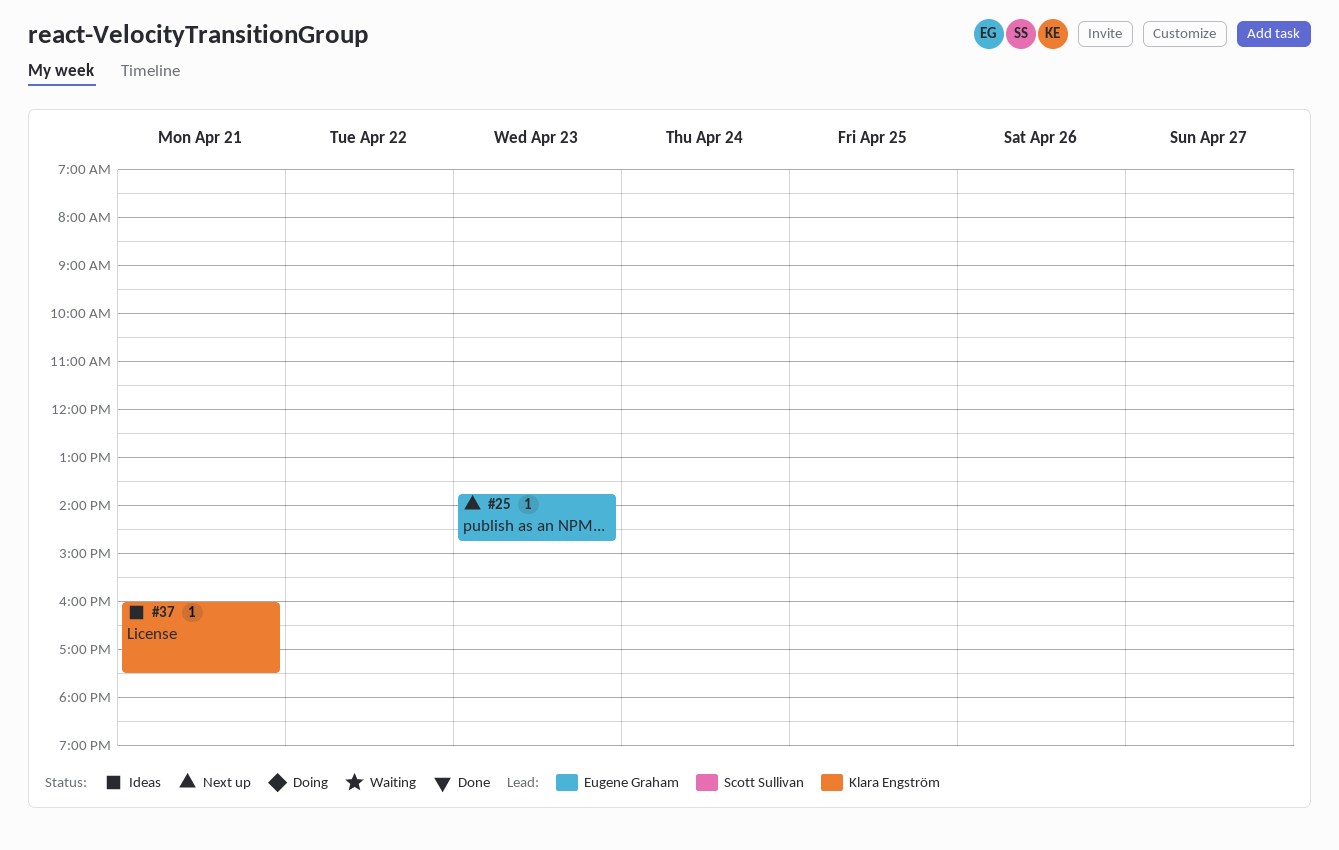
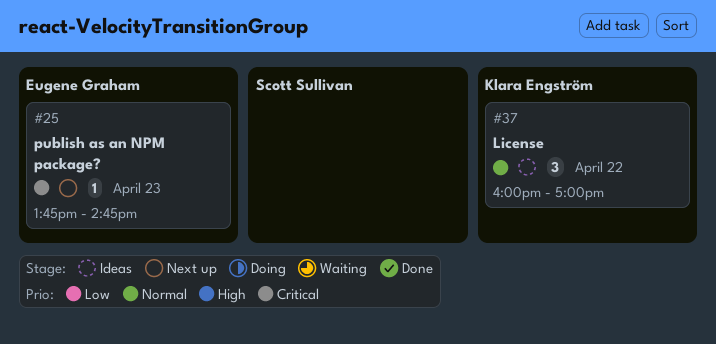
#37, estimate: 1 -> 3
#37, day: Apr 21 -> Apr 22
#37, ends: 17:30 -> 17:00

